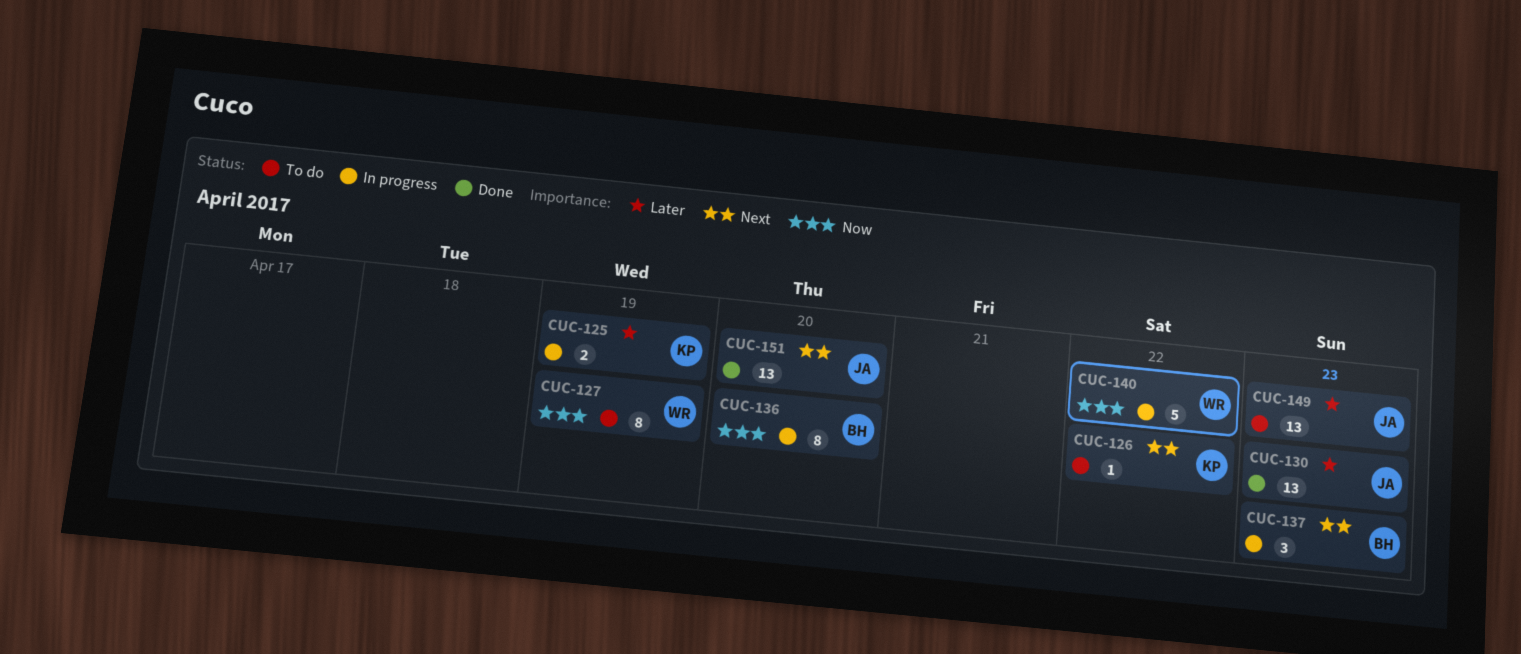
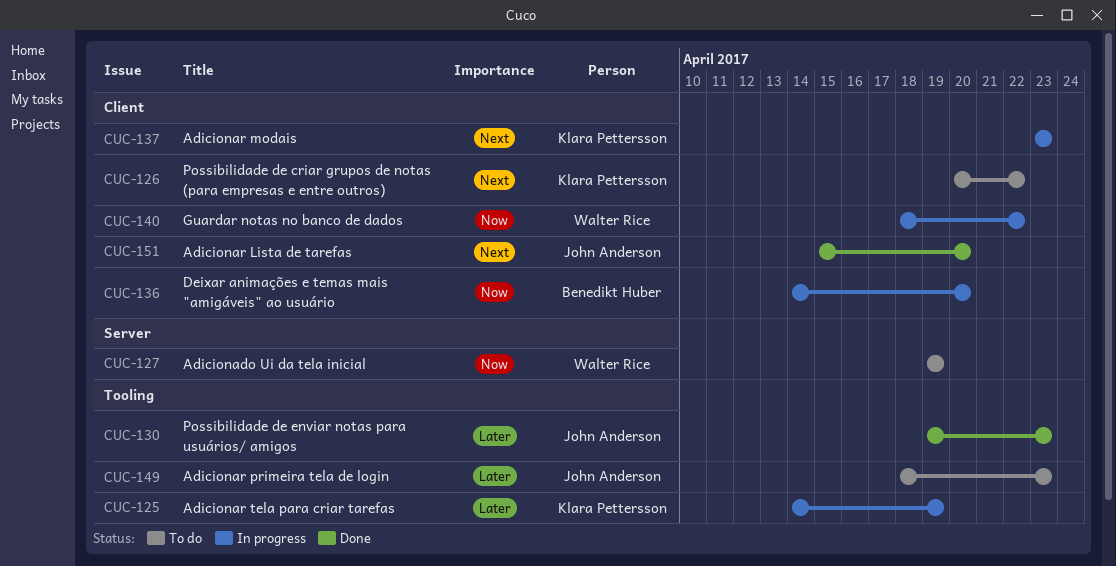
CUC-137, owner: Benedikt Huber -> Klara Pettersson

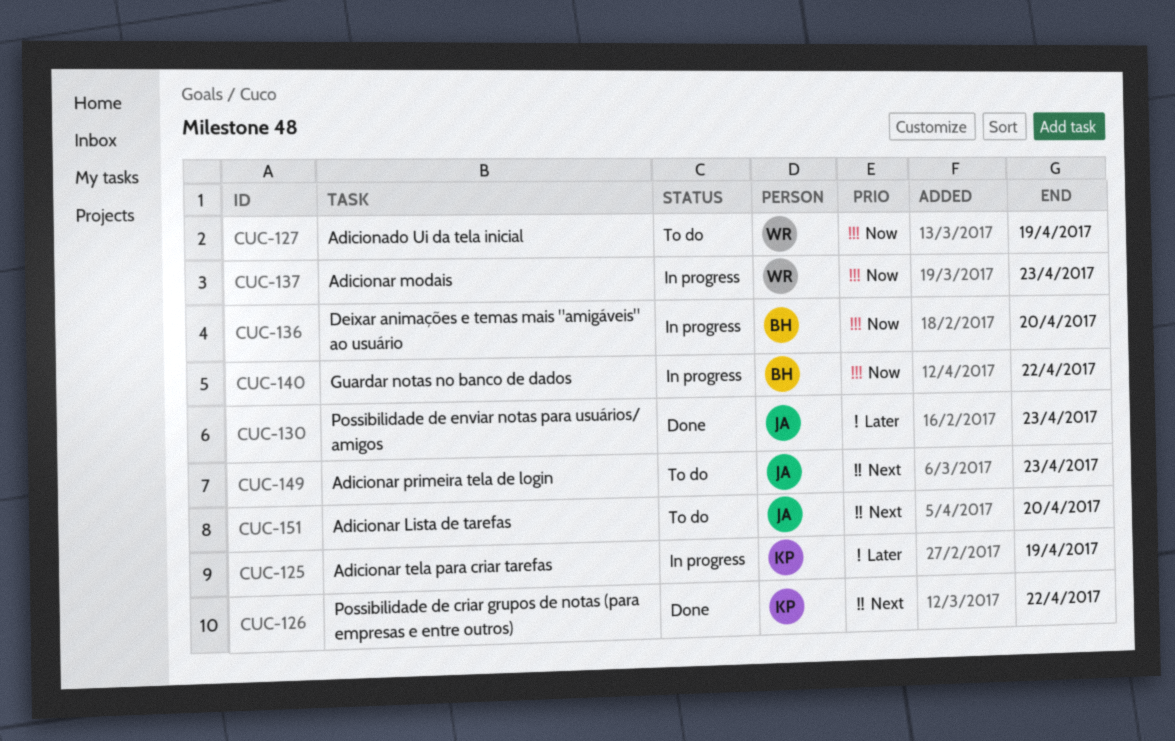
CUC-126, status: To do -> Done
CUC-137, owner: Klara Pettersson -> Walter Rice
CUC-137, priority: Next -> Now
CUC-140, owner: Walter Rice -> Benedikt Huber
CUC-149, priority: Later -> Next
CUC-151, status: Done -> To do

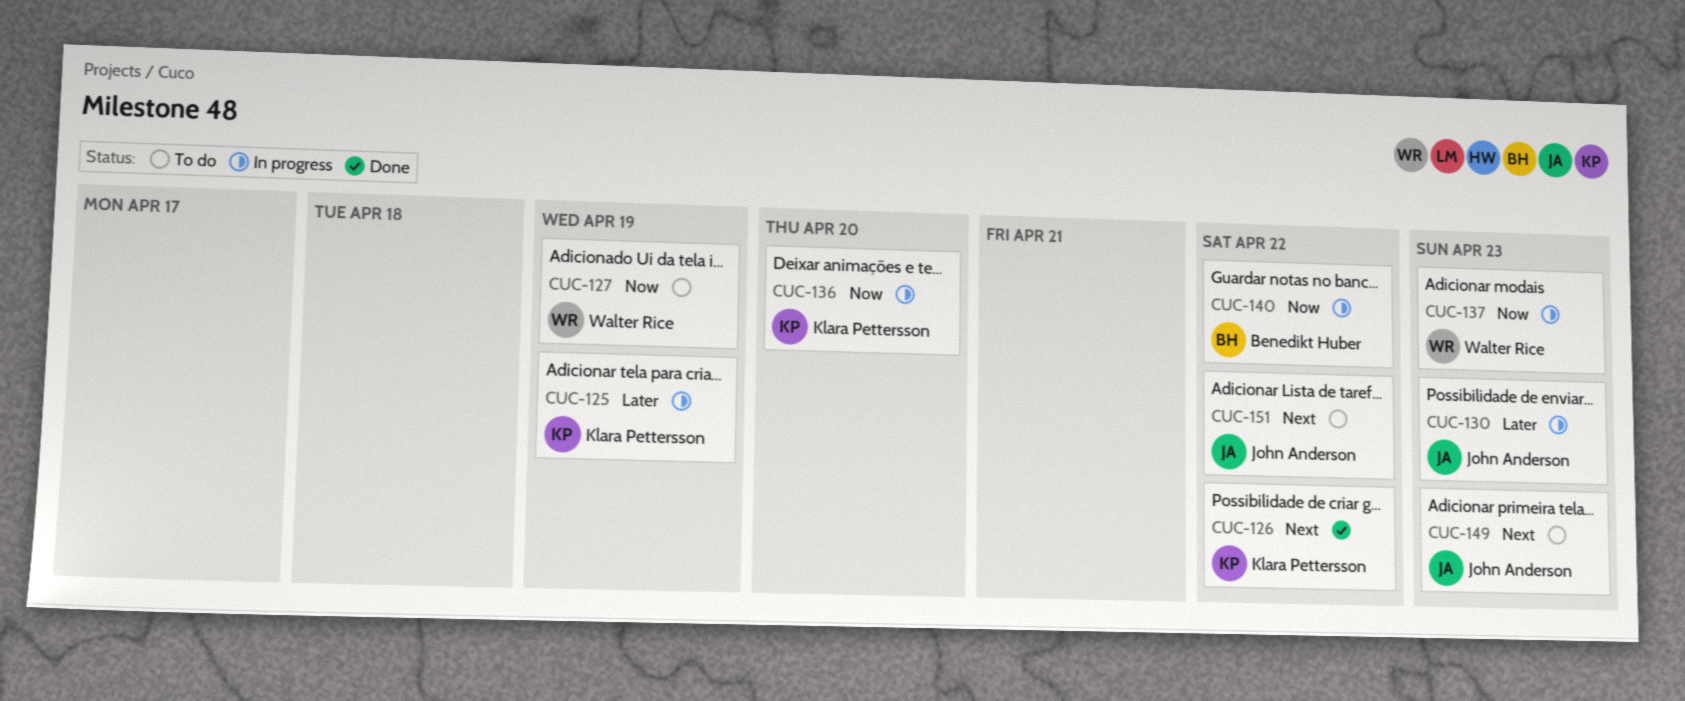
CUC-130, status: Done -> In progress
CUC-136, owner: Benedikt Huber -> Klara Pettersson
CUC-151, due: Apr 20 -> Apr 22

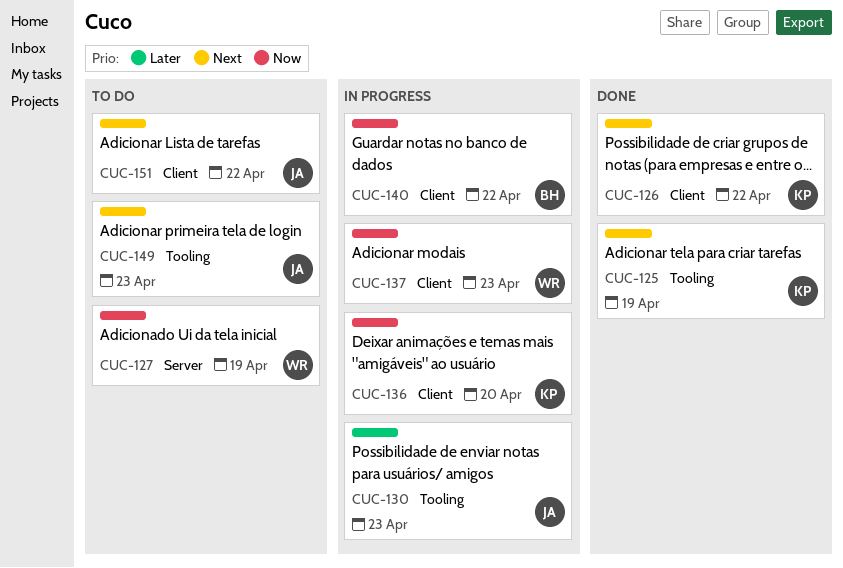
CUC-125, status: In progress -> Done
CUC-125, priority: Later -> Next

